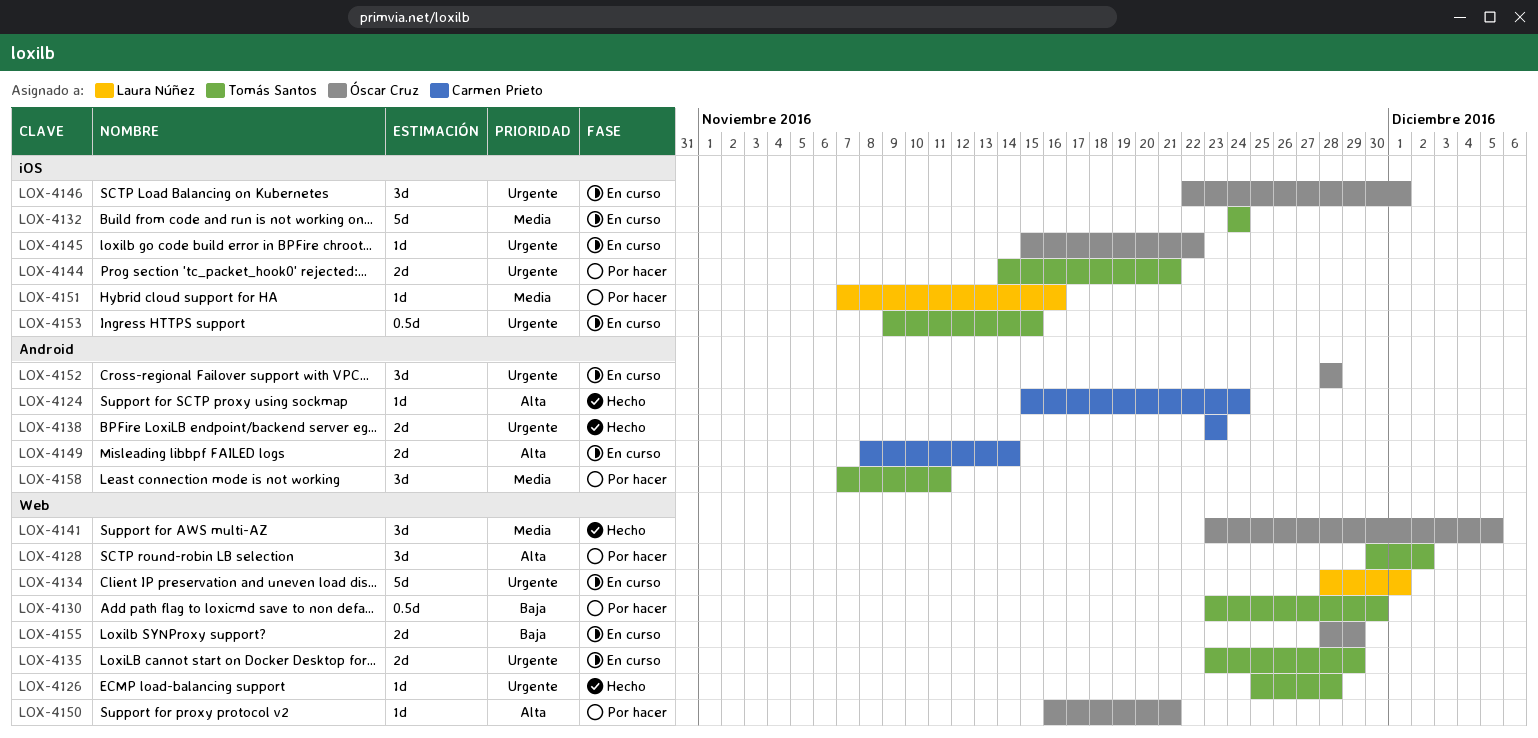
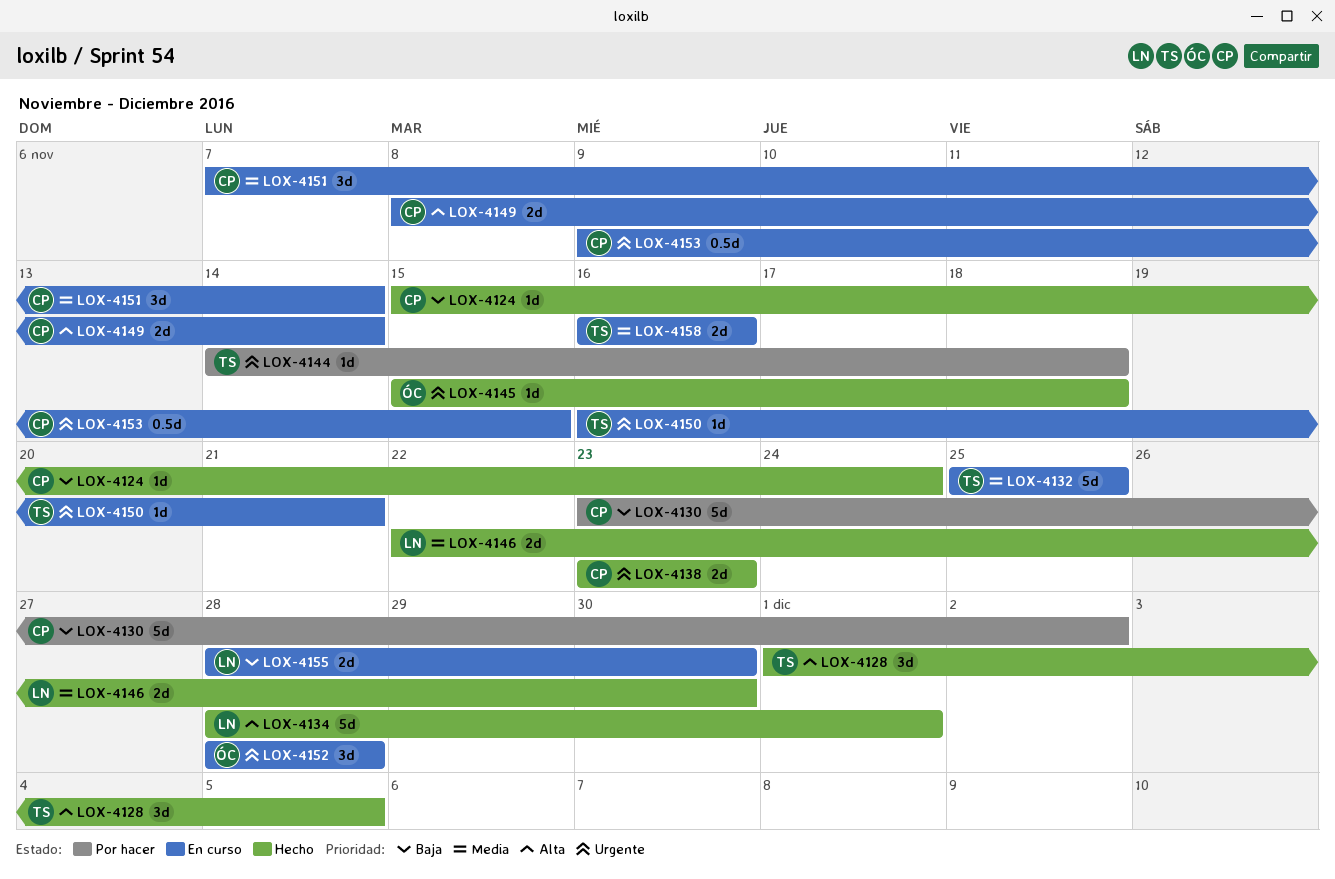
LOX-4124, priority: Alta -> Baja
LOX-4126: present -> none
LOX-4128, status: Por hacer -> Hecho
LOX-4128, start: Nov 30 -> Dec 1
LOX-4128, due: Dec 2 -> Dec 5
LOX-4130, owner: Tomás Santos -> Carmen Prieto
LOX-4130, estimate: 0.5d -> 5d
LOX-4130, due: Nov 30 -> Dec 2
LOX-4132, start: Nov 24 -> Nov 25
LOX-4132, due: Nov 24 -> Nov 25
LOX-4134, status: En curso -> Hecho
LOX-4134, priority: Urgente -> Alta
LOX-4135: present -> none
LOX-4141: present -> none
LOX-4144, estimate: 2d -> 1d
LOX-4144, due: Nov 21 -> Nov 18
LOX-4145, status: En curso -> Hecho
LOX-4145, due: Nov 22 -> Nov 18
LOX-4146, status: En curso -> Hecho
LOX-4146, owner: Óscar Cruz -> Laura Núñez
LOX-4146, priority: Urgente -> Media
LOX-4146, estimate: 3d -> 2d
LOX-4146, due: Dec 1 -> Nov 30
LOX-4150, status: Por hacer -> En curso
LOX-4150, owner: Óscar Cruz -> Tomás Santos
LOX-4150, priority: Alta -> Urgente
LOX-4151, status: Por hacer -> En curso
LOX-4151, owner: Laura Núñez -> Carmen Prieto
LOX-4151, estimate: 1d -> 3d
LOX-4151, due: Nov 16 -> Nov 14
LOX-4153, owner: Tomás Santos -> Carmen Prieto
LOX-4155, owner: Óscar Cruz -> Laura Núñez
LOX-4155, due: Nov 29 -> Nov 30
LOX-4158, status: Por hacer -> En curso
LOX-4158, estimate: 3d -> 2d
LOX-4158, start: Nov 7 -> Nov 16
LOX-4158, due: Nov 11 -> Nov 16

